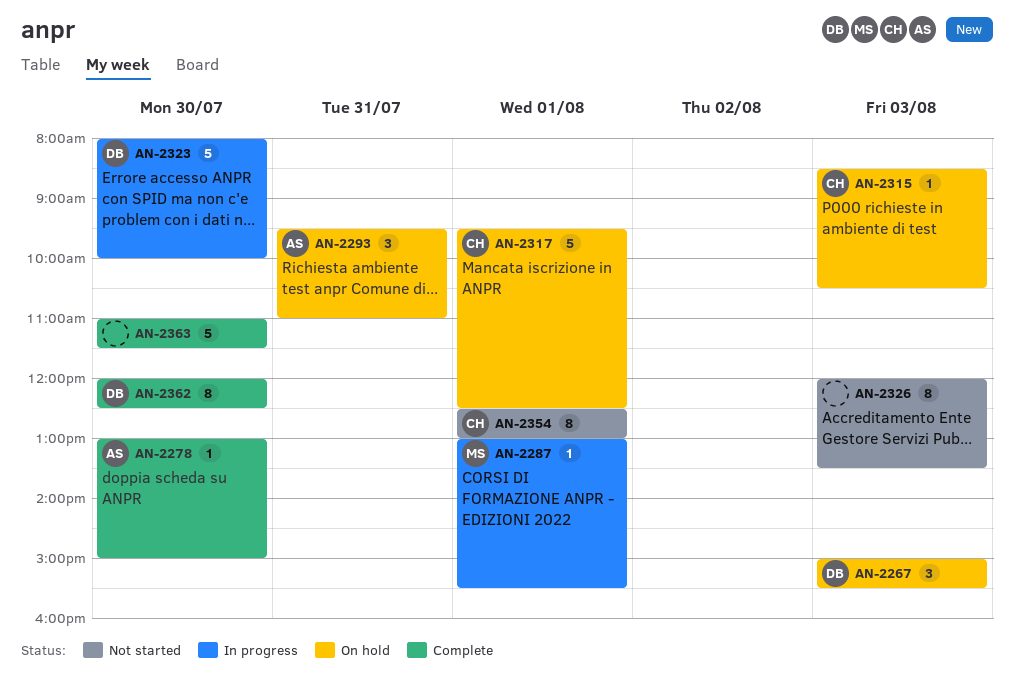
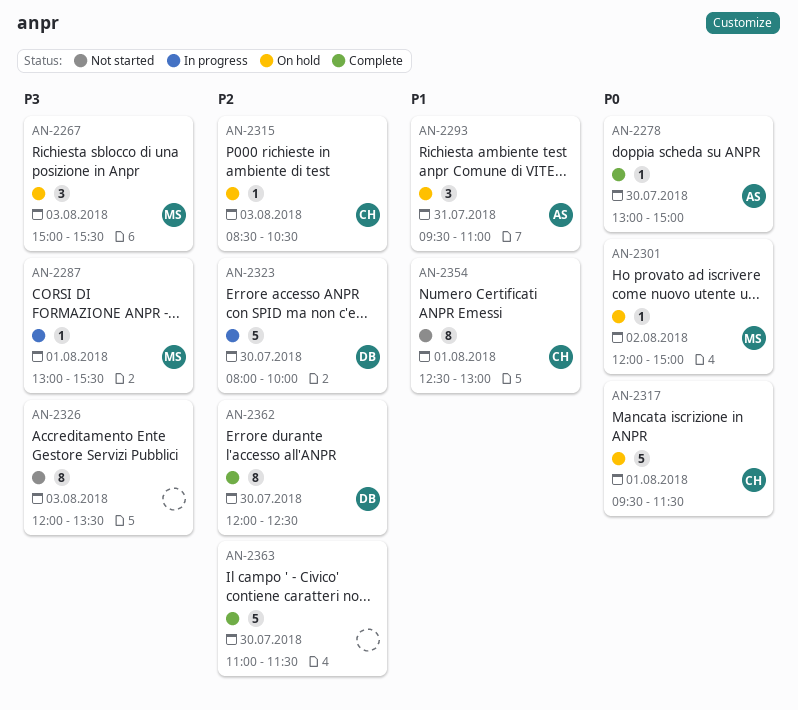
AN-2267, owner: DB -> MS
AN-2301: none -> present
AN-2317, ends: 12:30 -> 11:30

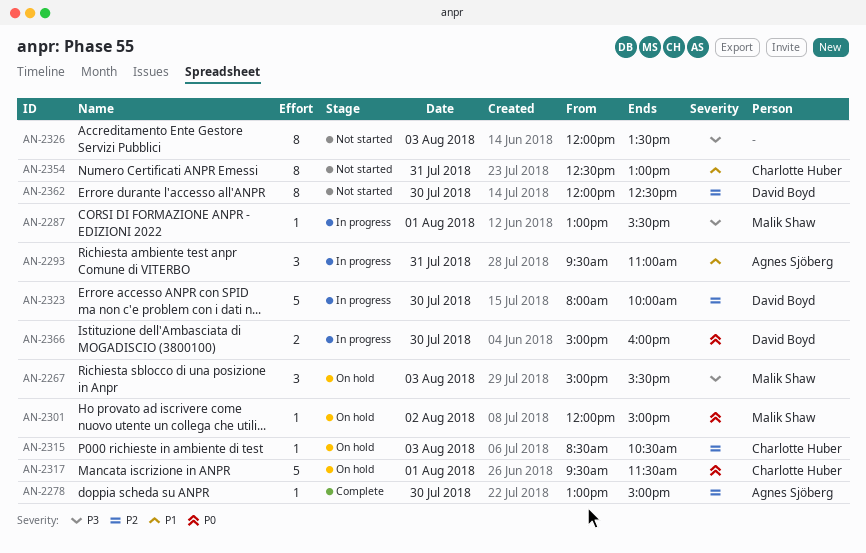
AN-2278, priority: P0 -> P2
AN-2293, status: On hold -> In progress
AN-2354, day: Aug 1 -> Jul 31
AN-2362, status: Complete -> Not started
AN-2363: present -> none
AN-2366: none -> present

